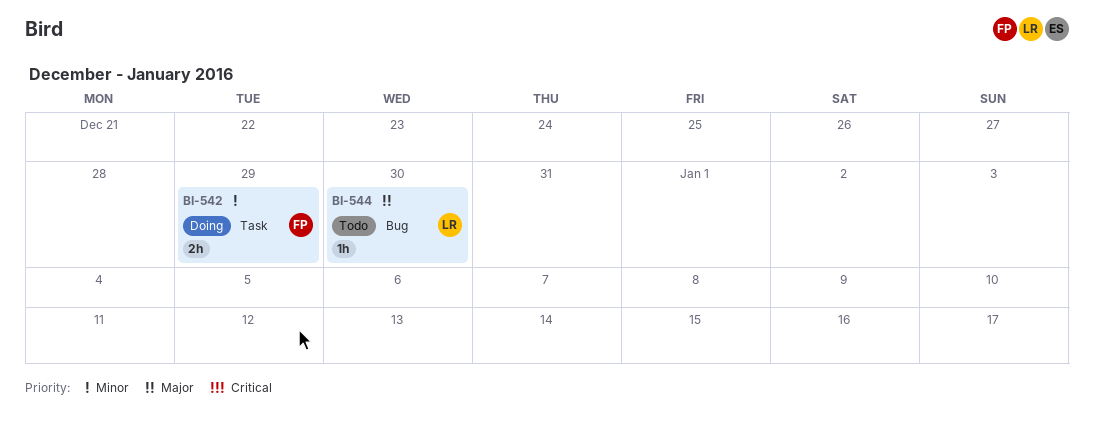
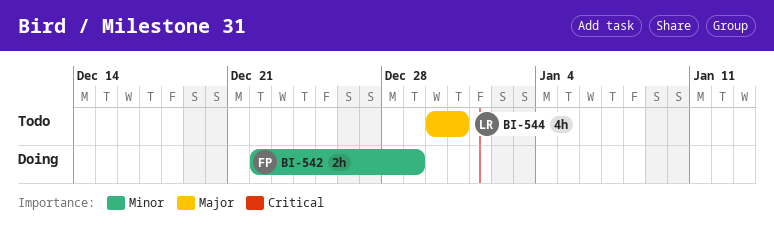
BI-544, estimate: 1h -> 4h
BI-544, due: Dec 30 -> Dec 31

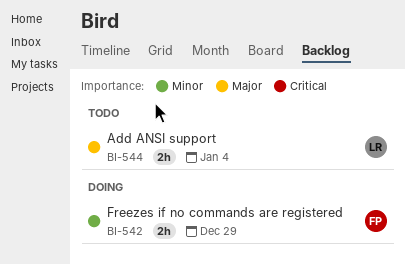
BI-544, estimate: 4h -> 2h
BI-544, due: Dec 31 -> Jan 4

